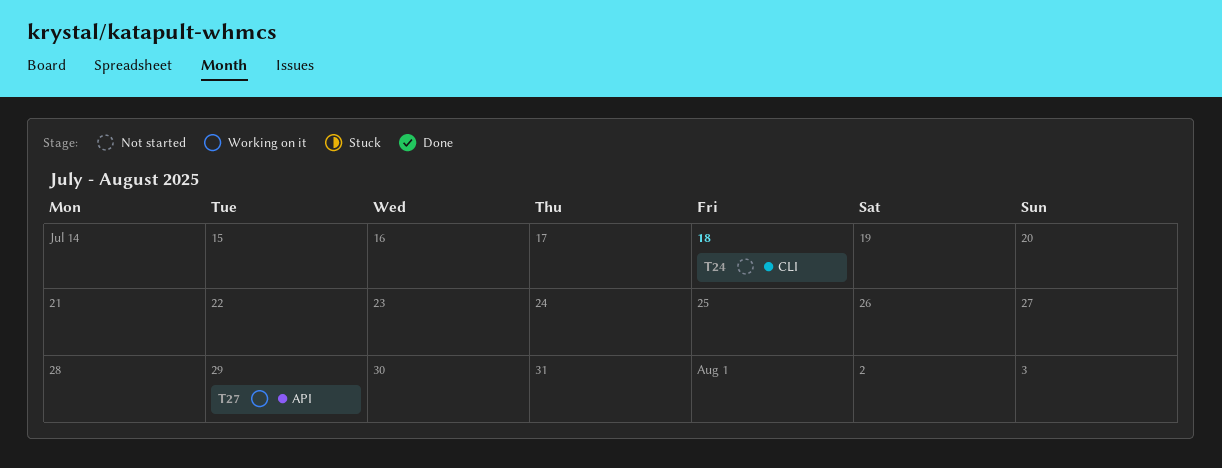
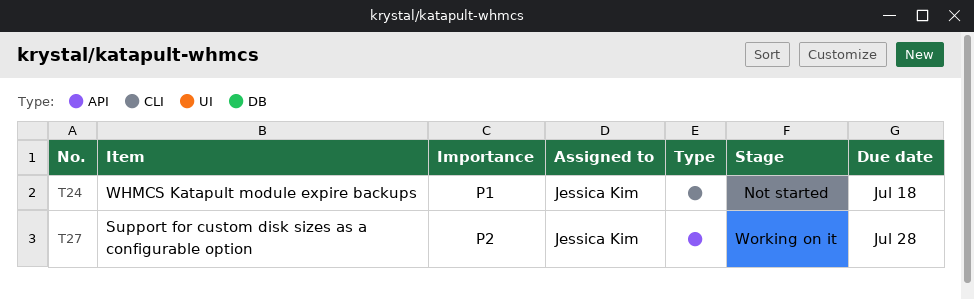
T27, due: Jul 29 -> Jul 28

